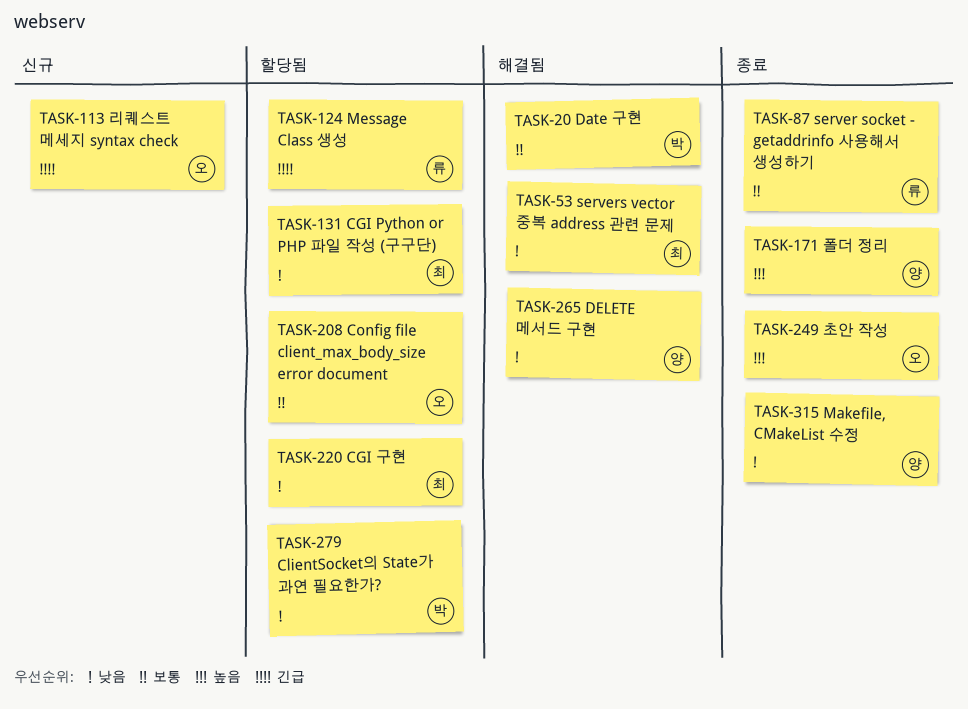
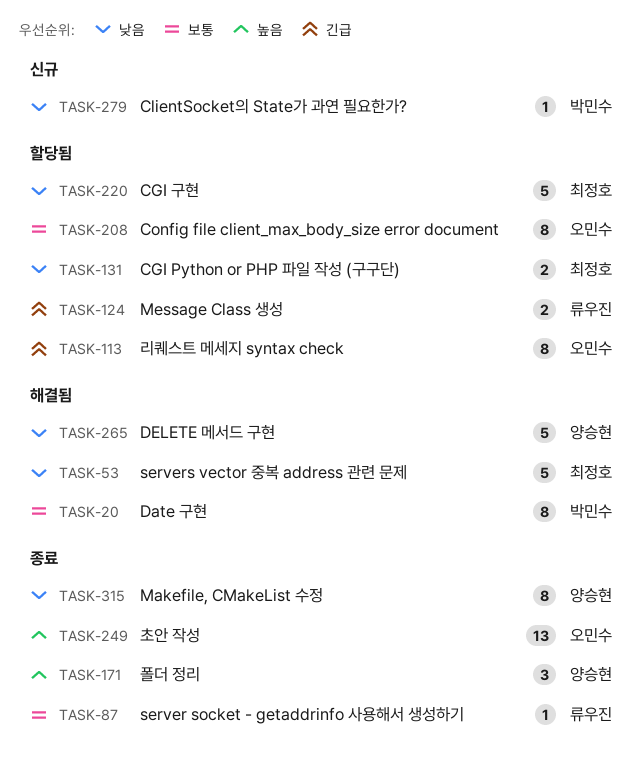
TASK-113, status: 신규 -> 할당됨
TASK-279, status: 할당됨 -> 신규

